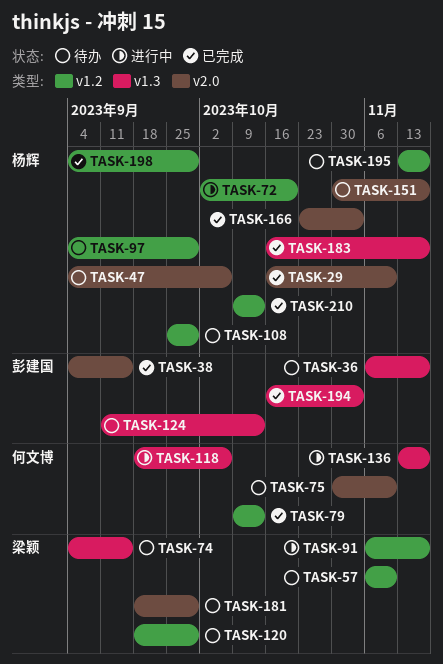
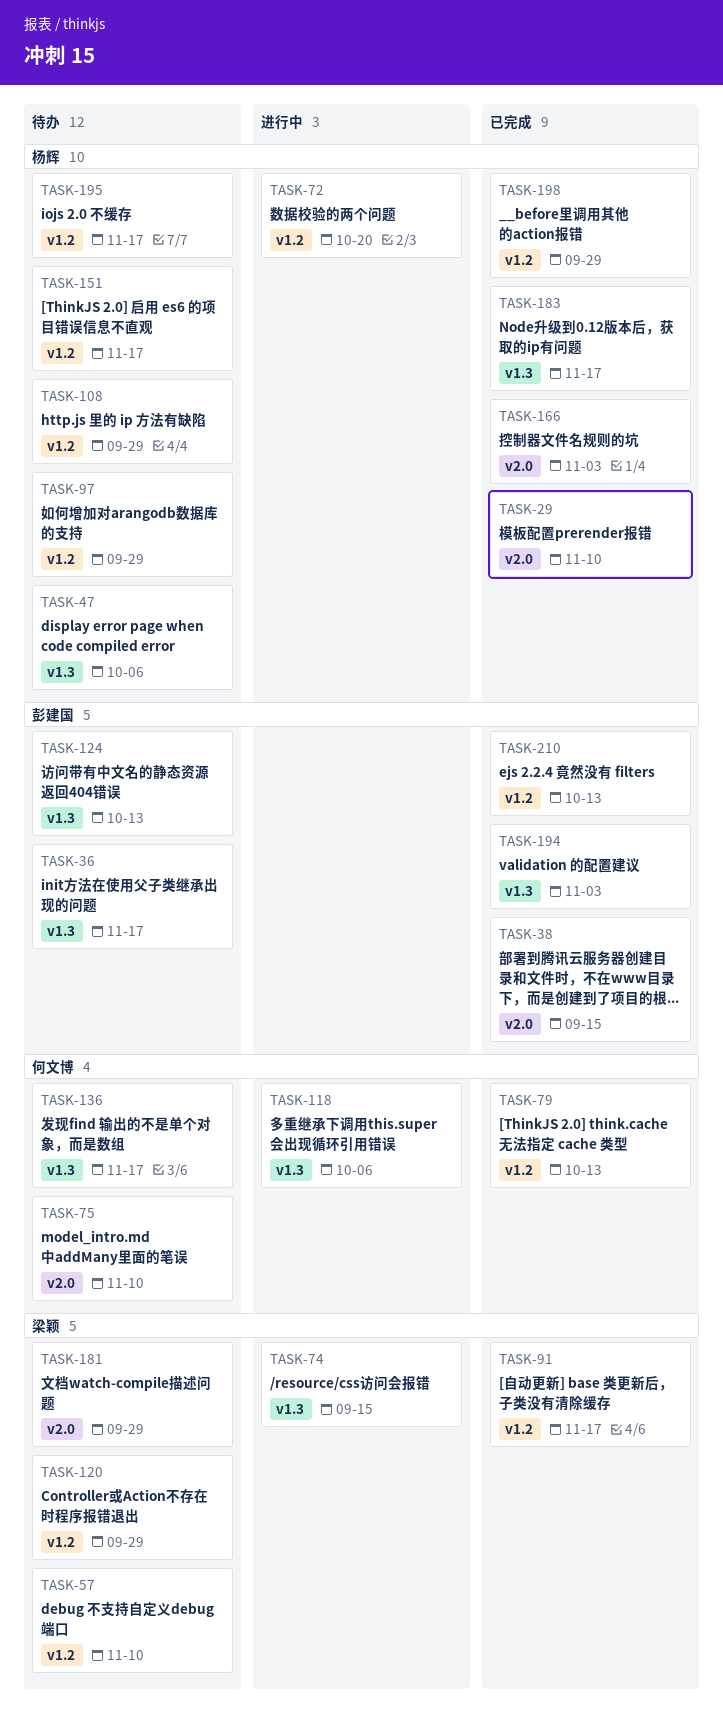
TASK-47, label: v2.0 -> v1.3
TASK-74, status: 待办 -> 进行中
TASK-91, status: 进行中 -> 已完成
TASK-136, status: 进行中 -> 待办
TASK-151, label: v2.0 -> v1.2
TASK-210, owner: 杨辉 -> 彭建国

